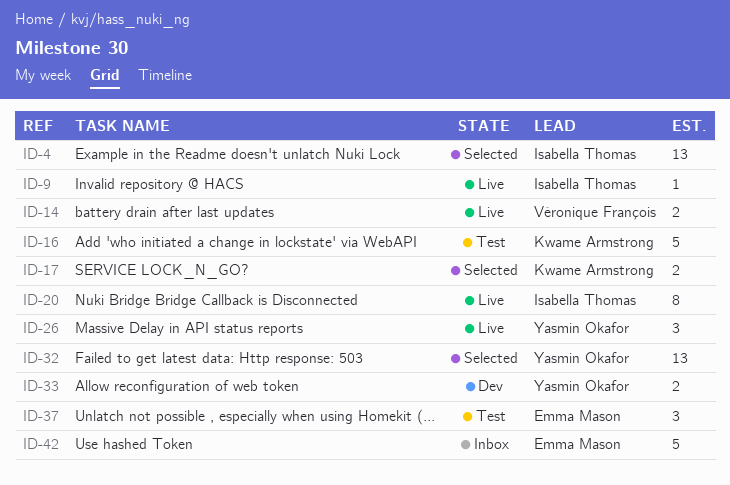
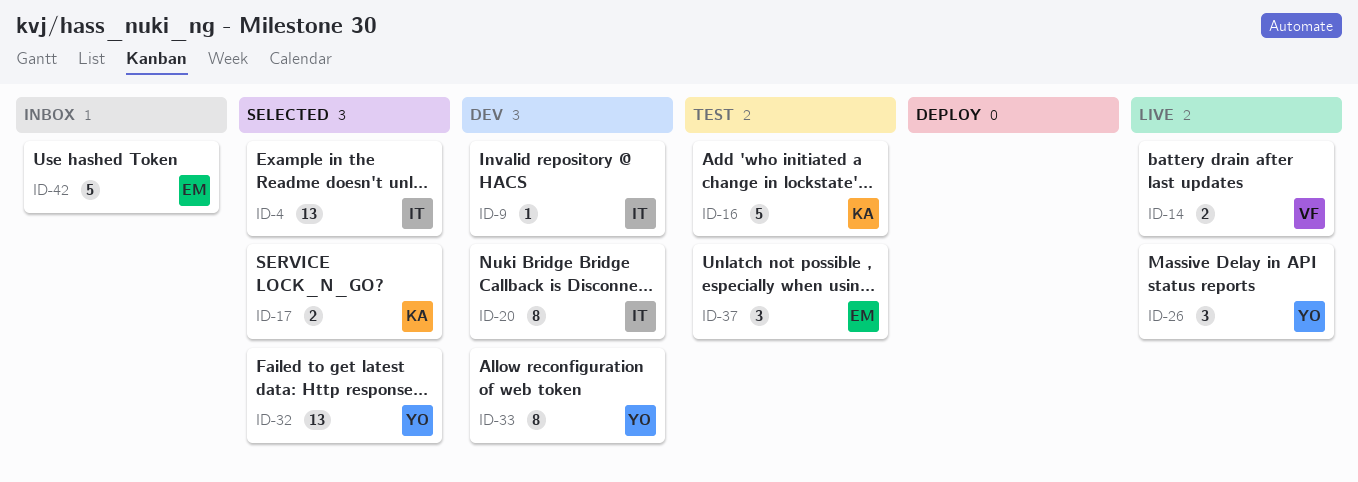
ID-9, status: Live -> Dev
ID-20, status: Live -> Dev
ID-33, estimate: 2 -> 8

